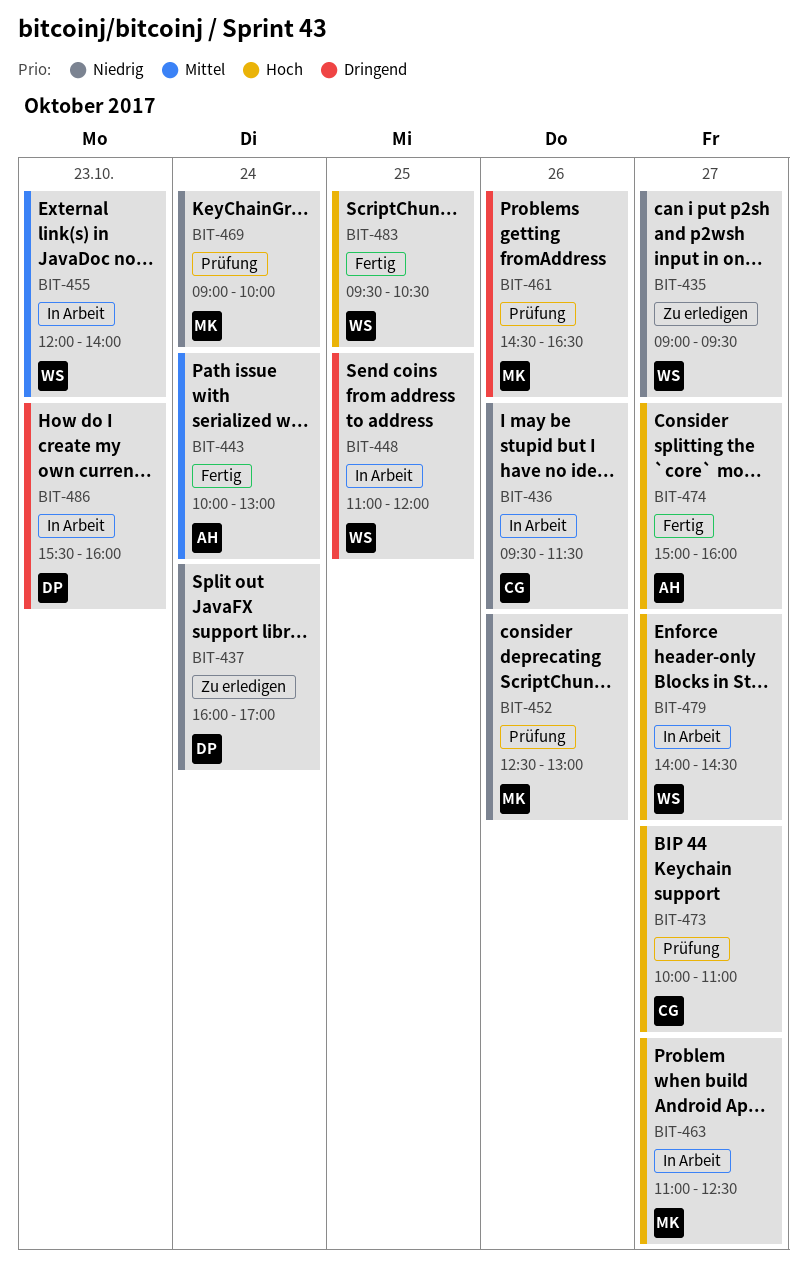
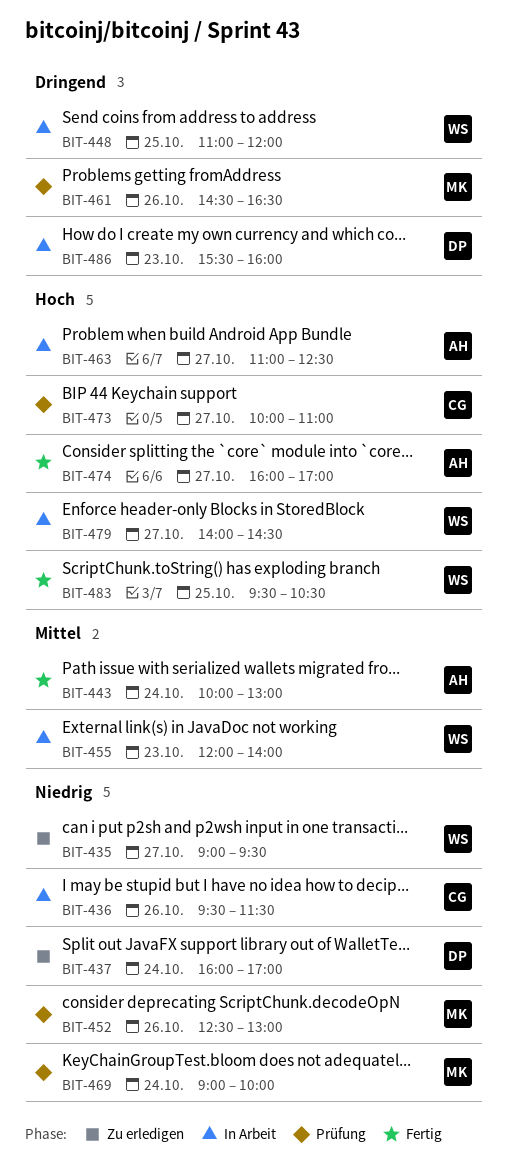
BIT-463, owner: MK -> AH
BIT-474, begins: 15:00 -> 16:00
BIT-474, ends: 16:00 -> 17:00

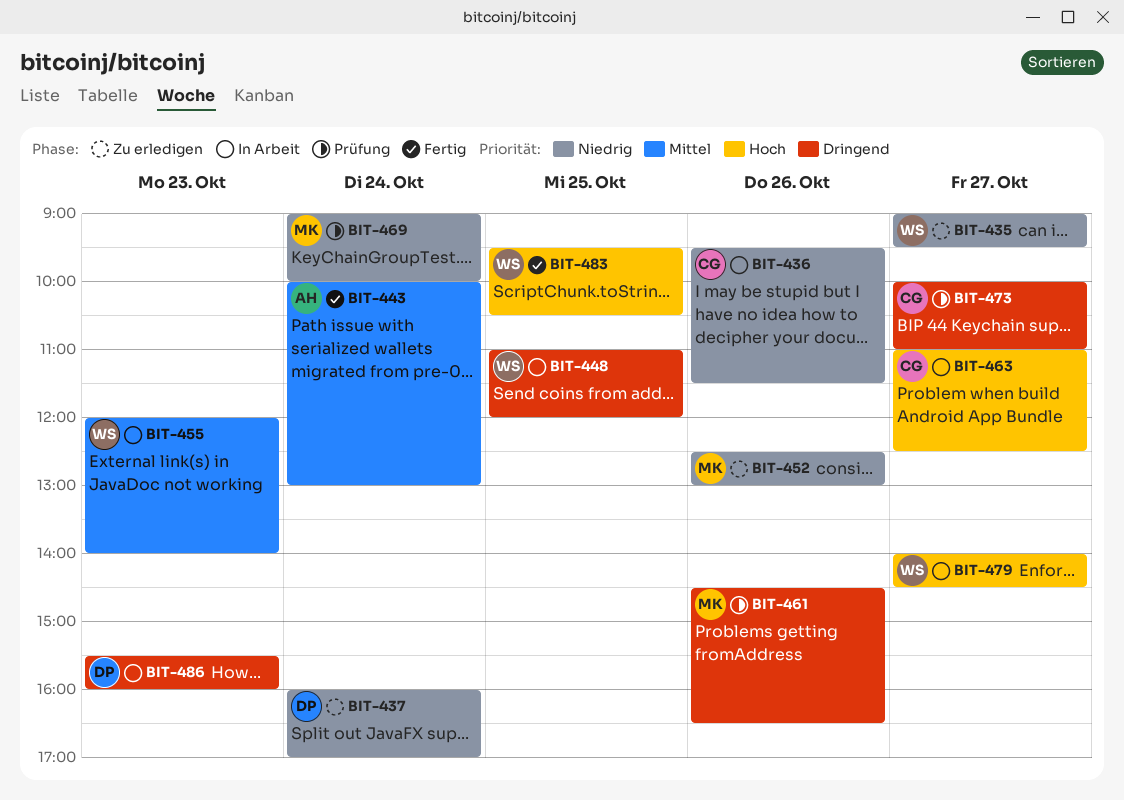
BIT-452, status: Prüfung -> Zu erledigen
BIT-463, owner: AH -> CG
BIT-473, priority: Hoch -> Dringend
BIT-474: present -> none

